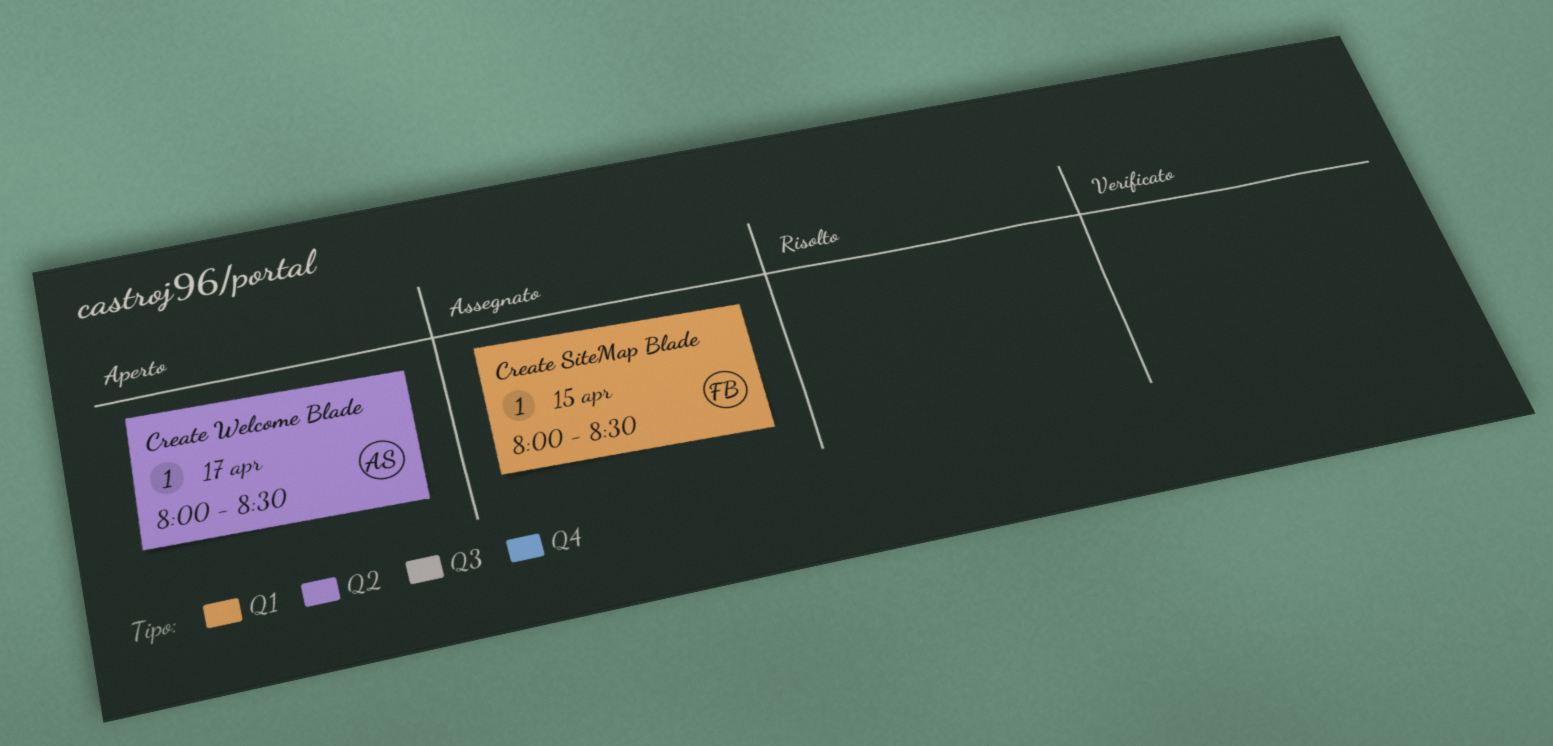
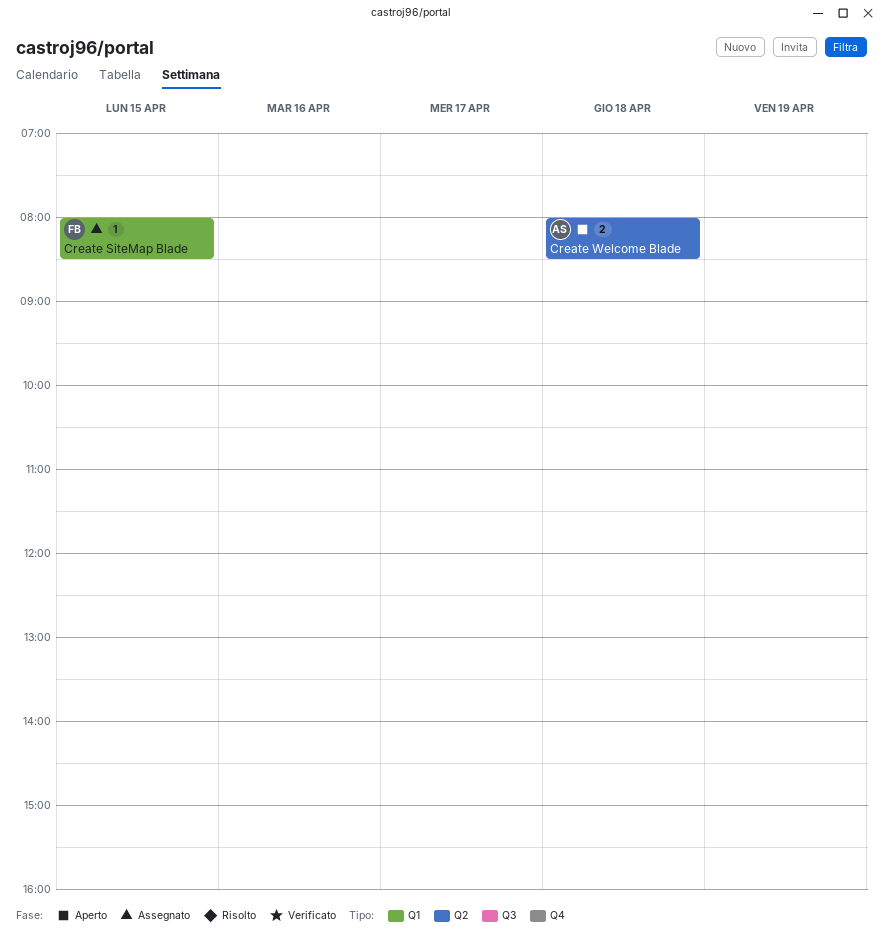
Create Welcome Blade, estimate: 1 -> 2
Create Welcome Blade, day: Apr 17 -> Apr 18

